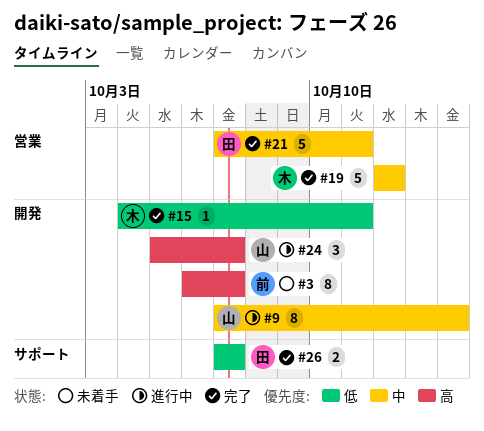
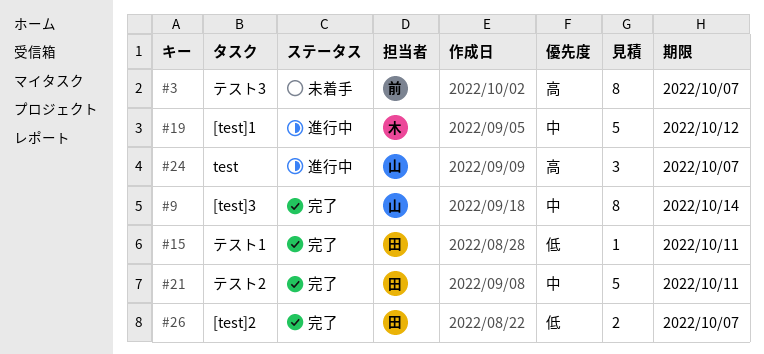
#9, status: 進行中 -> 完了
#15, owner: 木 -> 田
#19, status: 完了 -> 進行中

